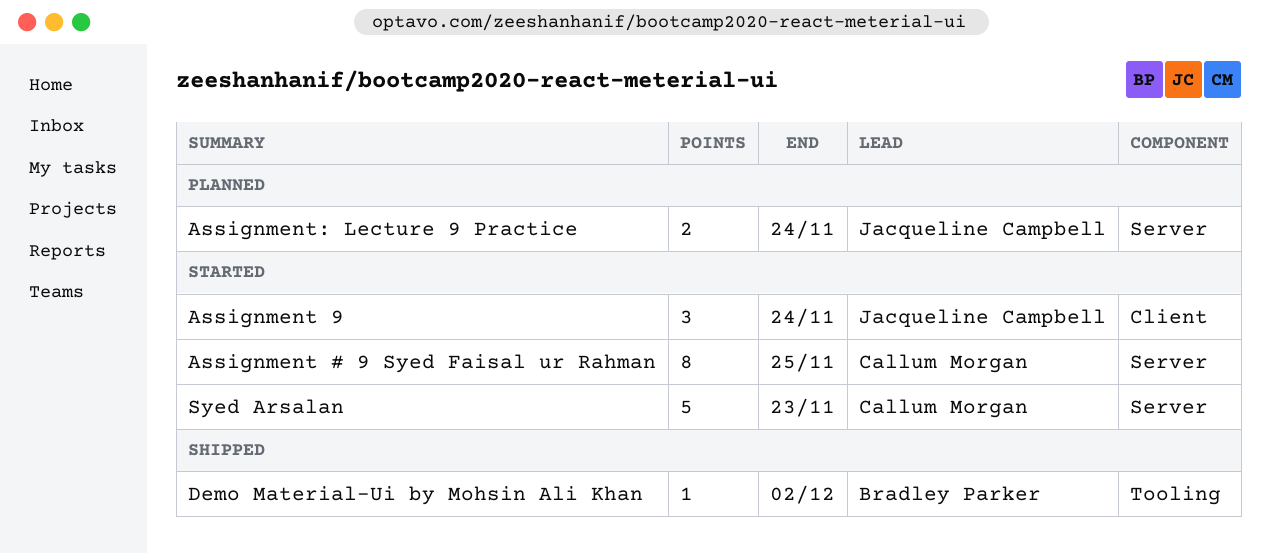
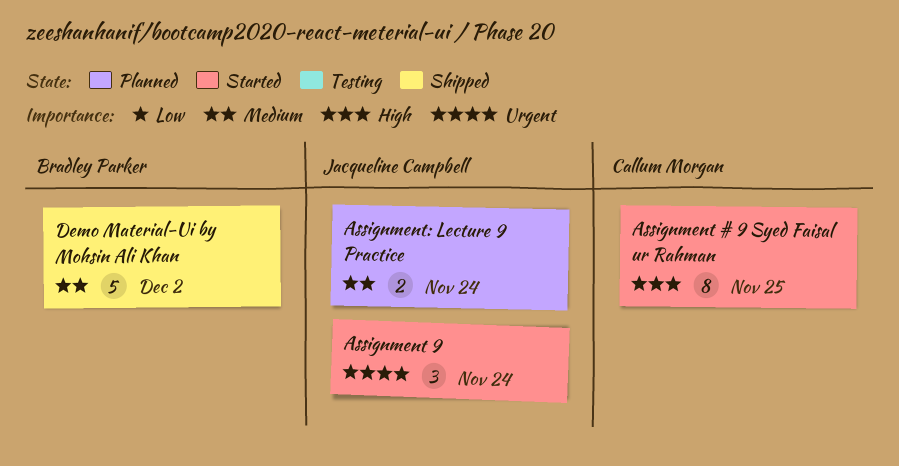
Demo Material-Ui by Mohsin Ali Khan, estimate: 1 -> 5
Syed Arsalan: present -> none

